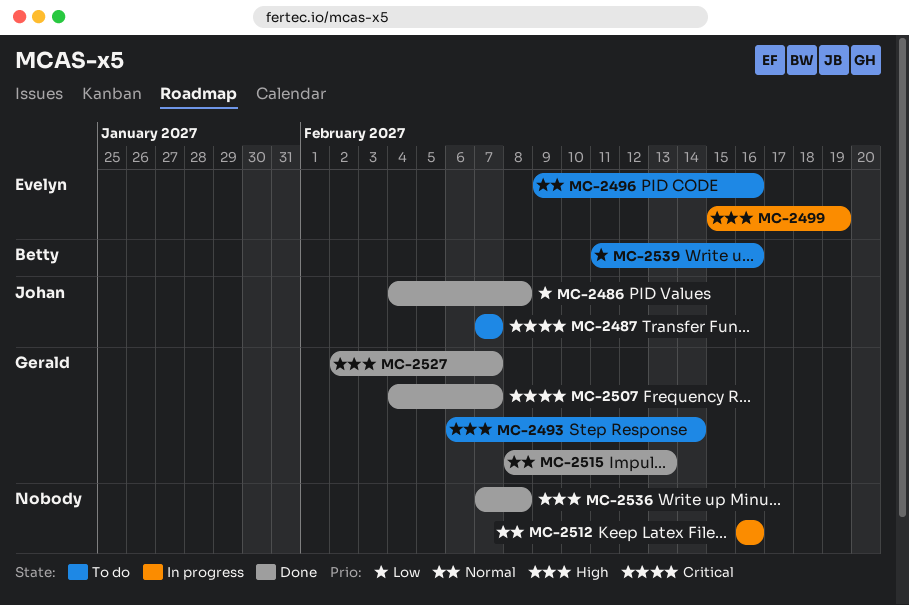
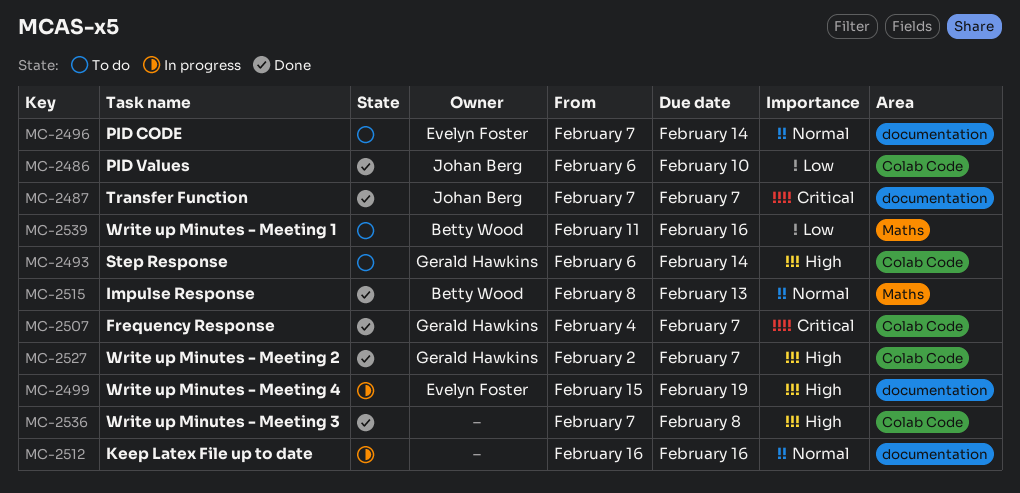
MC-2486, start: Feb 4 -> Feb 6
MC-2486, due: Feb 8 -> Feb 10
MC-2487, status: To do -> Done
MC-2496, start: Feb 9 -> Feb 7
MC-2496, due: Feb 16 -> Feb 14
MC-2515, owner: Gerald Hawkins -> Betty Wood

